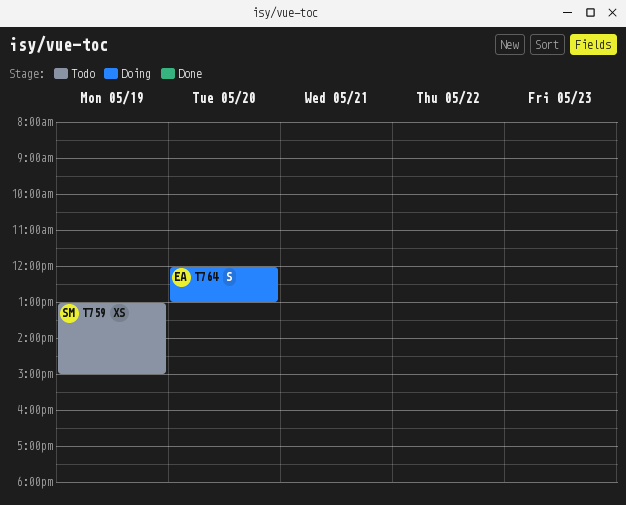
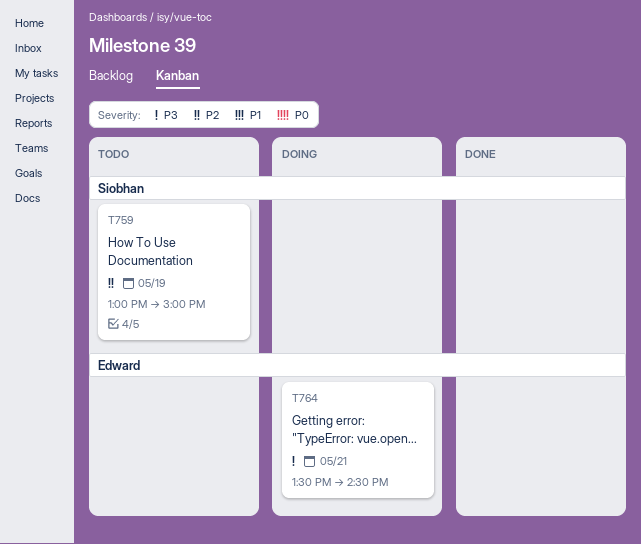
T764, day: May 20 -> May 21
T764, begins: 12:00 -> 13:30
T764, ends: 13:00 -> 14:30

